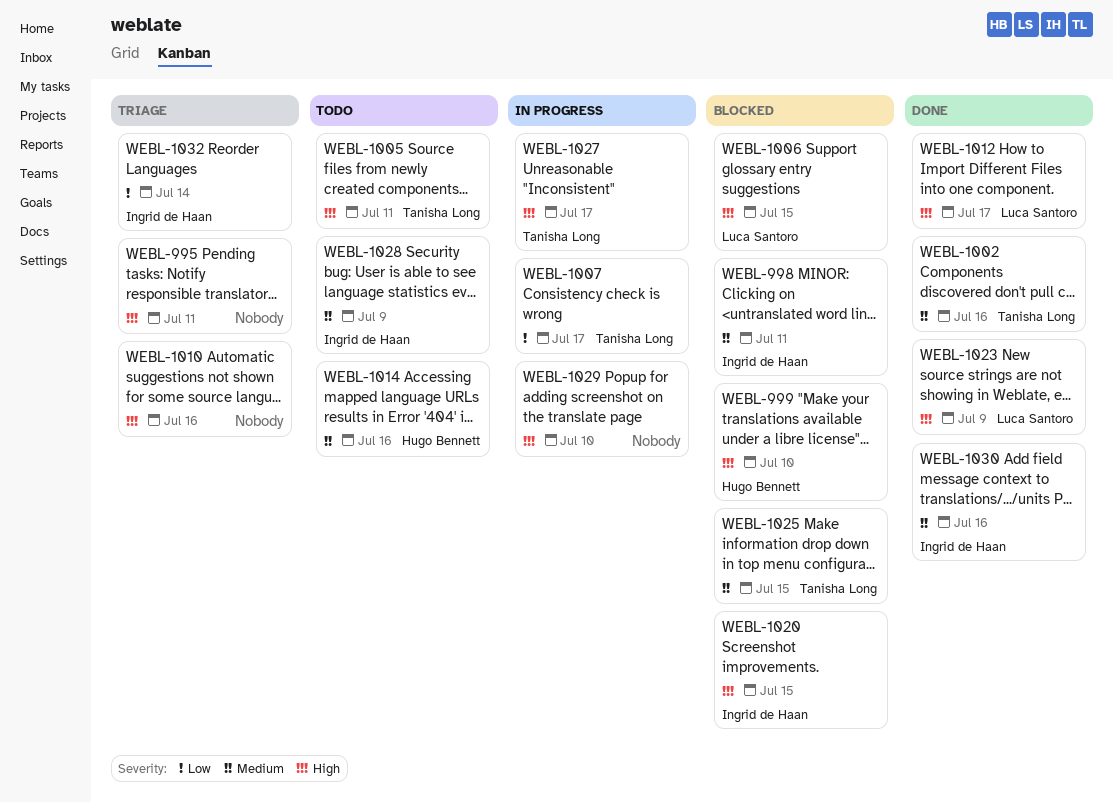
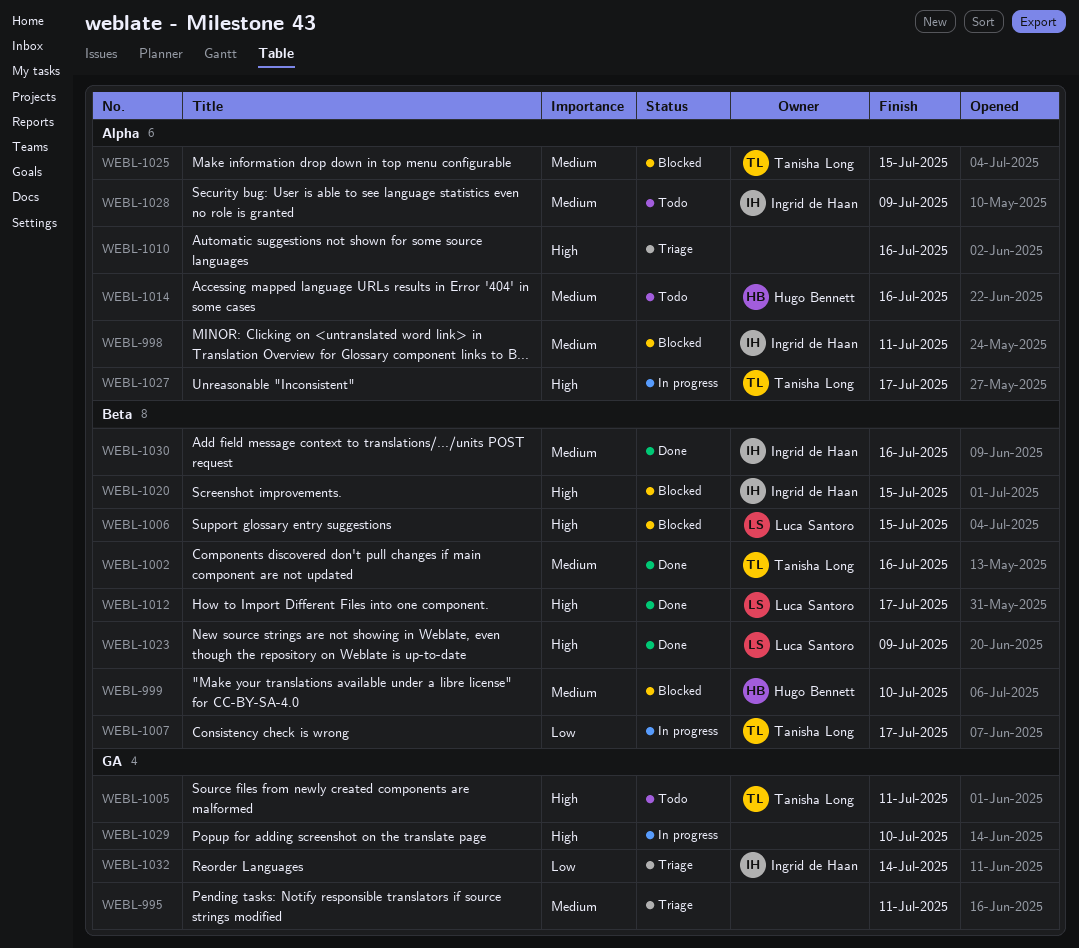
WEBL-995, priority: High -> Medium
WEBL-999, priority: High -> Medium

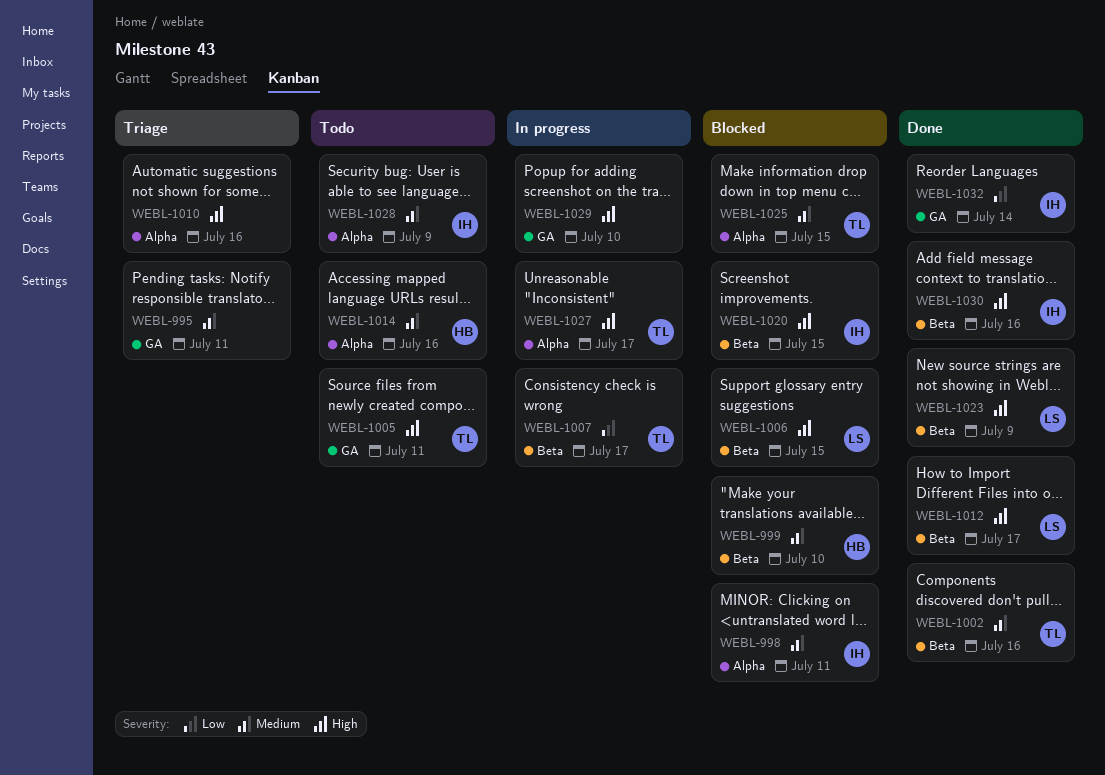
WEBL-1030, priority: Medium -> High
WEBL-1032, status: Triage -> Done

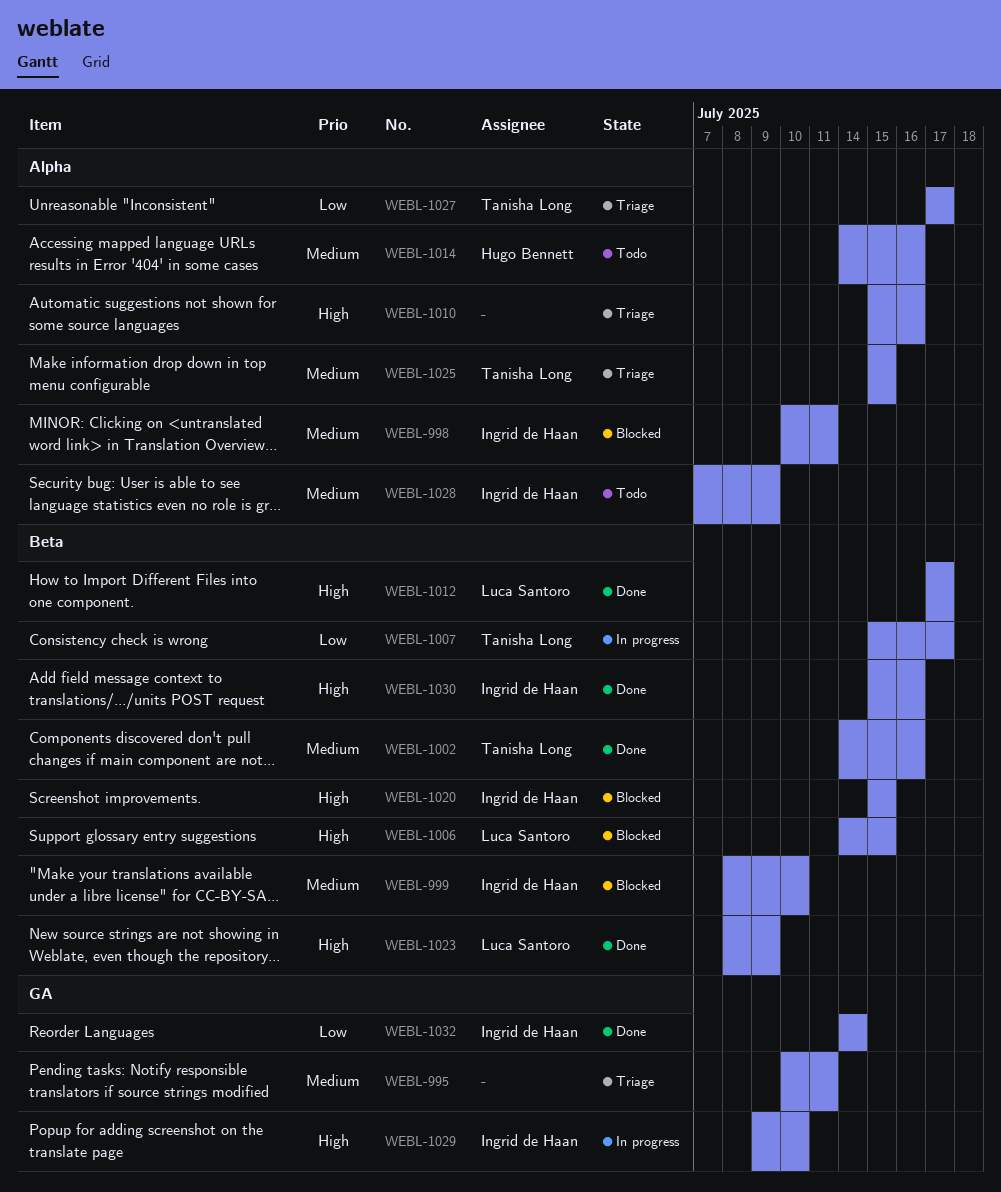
WEBL-999, owner: Hugo Bennett -> Ingrid de Haan
WEBL-1005: present -> none
WEBL-1025, status: Blocked -> Triage
WEBL-1027, status: In progress -> Triage
WEBL-1027, priority: High -> Low
WEBL-1029, owner: none -> Ingrid de Haan

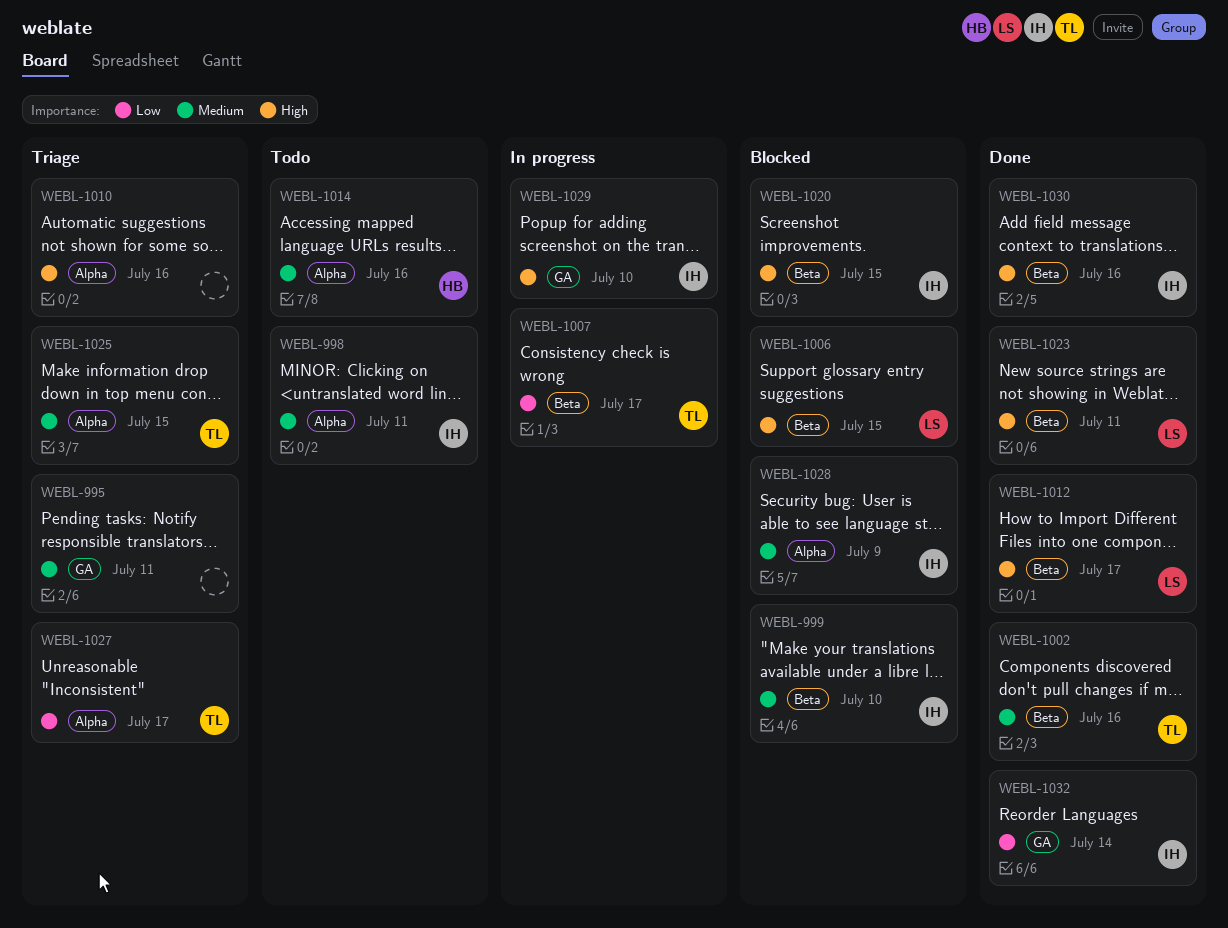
WEBL-998, status: Blocked -> Todo
WEBL-1023, due: Jul 9 -> Jul 11
WEBL-1028, status: Todo -> Blocked

